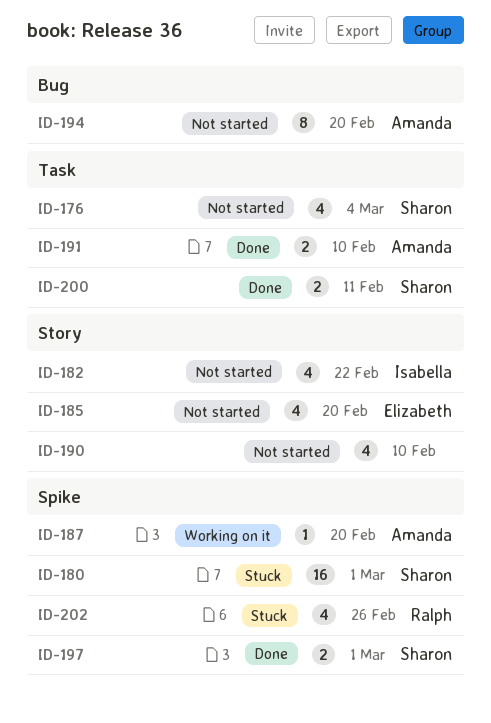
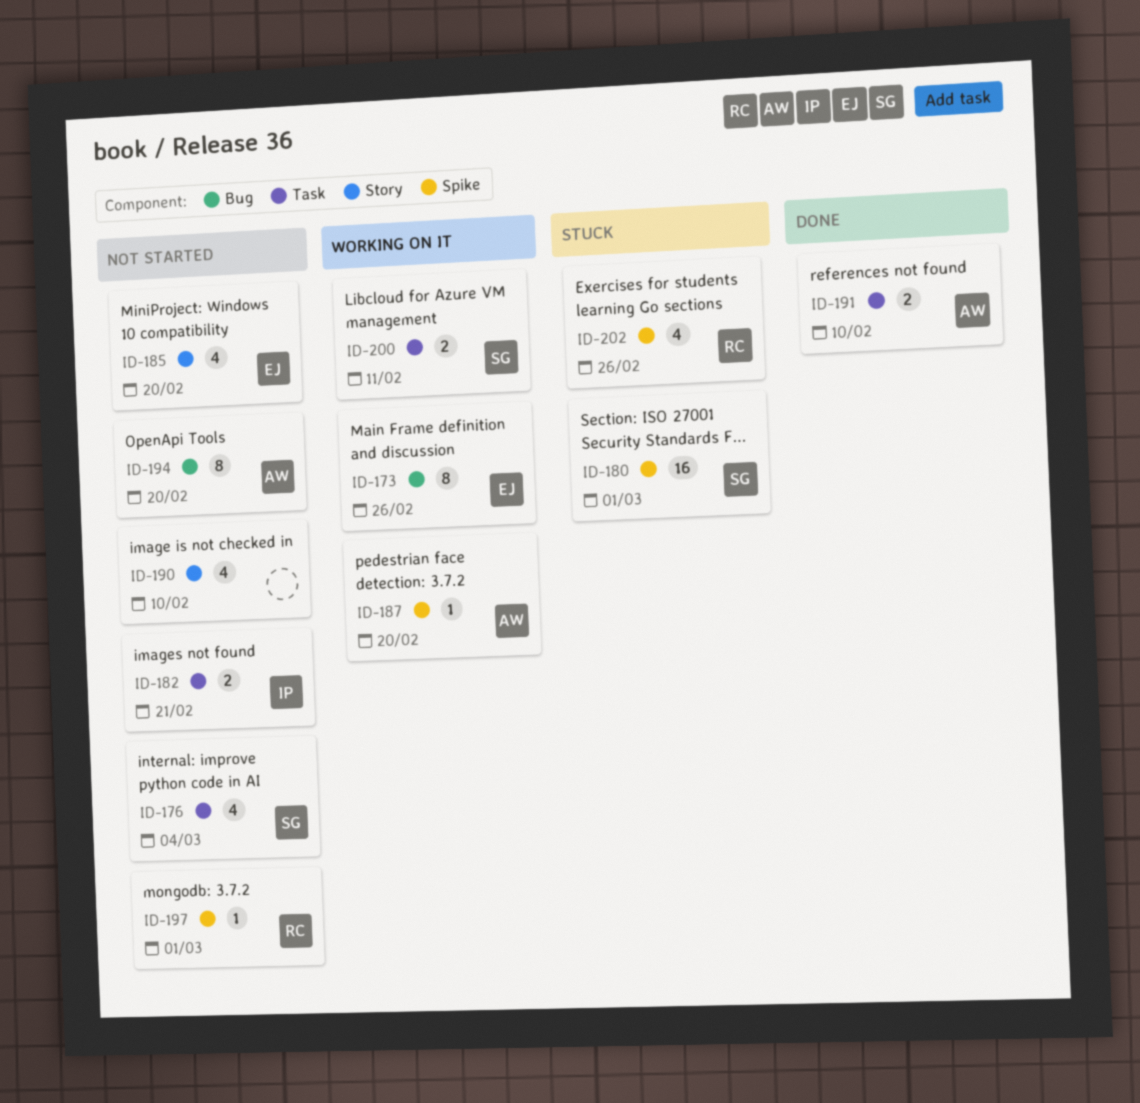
ID-173: none -> present
ID-182, label: Story -> Task
ID-182, estimate: 4 -> 2
ID-182, due: Feb 22 -> Feb 21
ID-197, status: Done -> Not started
ID-197, owner: Sharon -> Ralph
ID-197, estimate: 2 -> 1
ID-200, status: Done -> Working on it

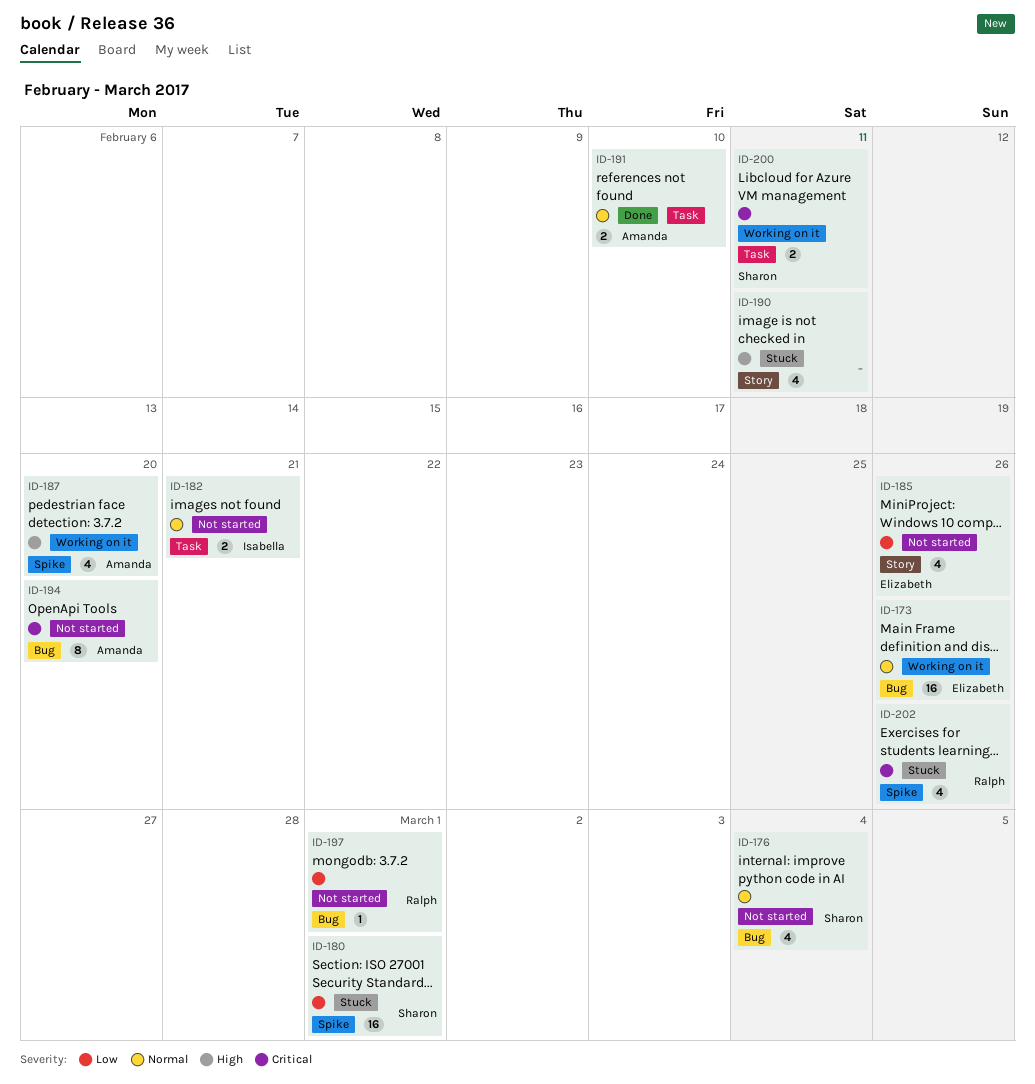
ID-173, estimate: 8 -> 16
ID-176, label: Task -> Bug
ID-185, due: Feb 20 -> Feb 26
ID-187, estimate: 1 -> 4
ID-190, status: Not started -> Stuck
ID-190, due: Feb 10 -> Feb 11
ID-197, label: Spike -> Bug

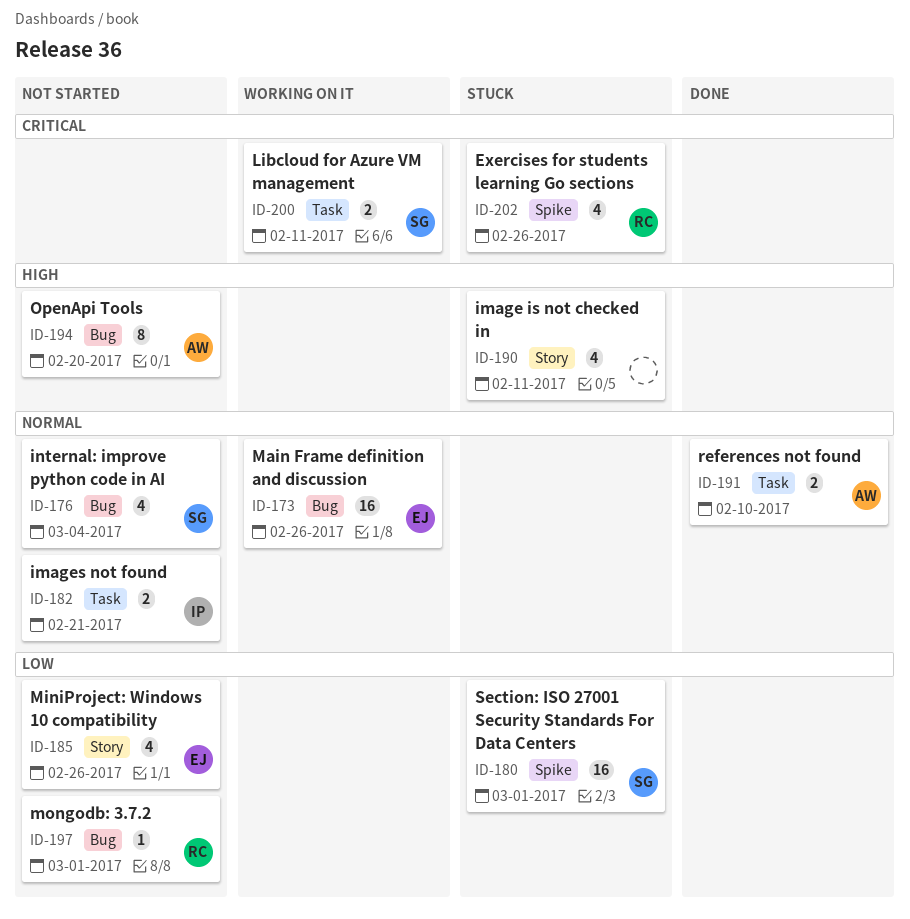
ID-187: present -> none
ID-194, priority: Critical -> High

